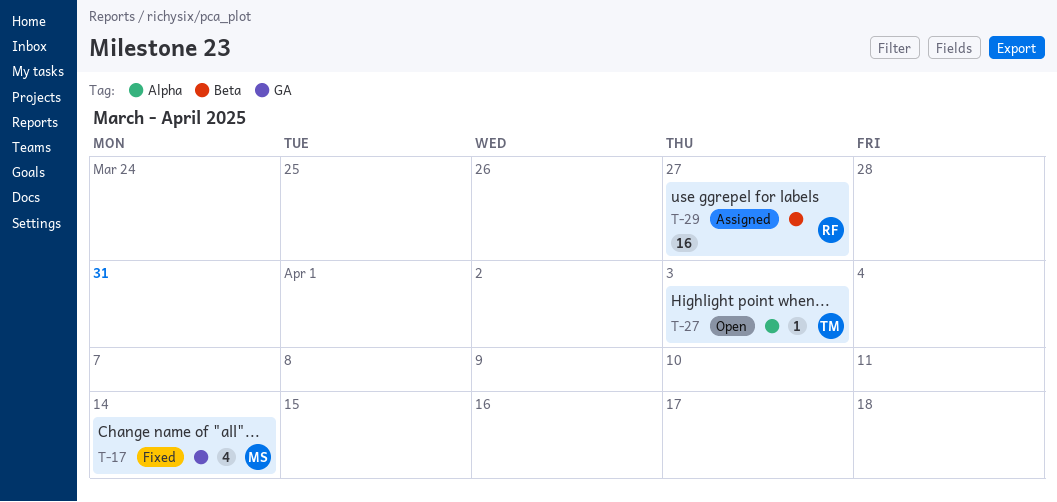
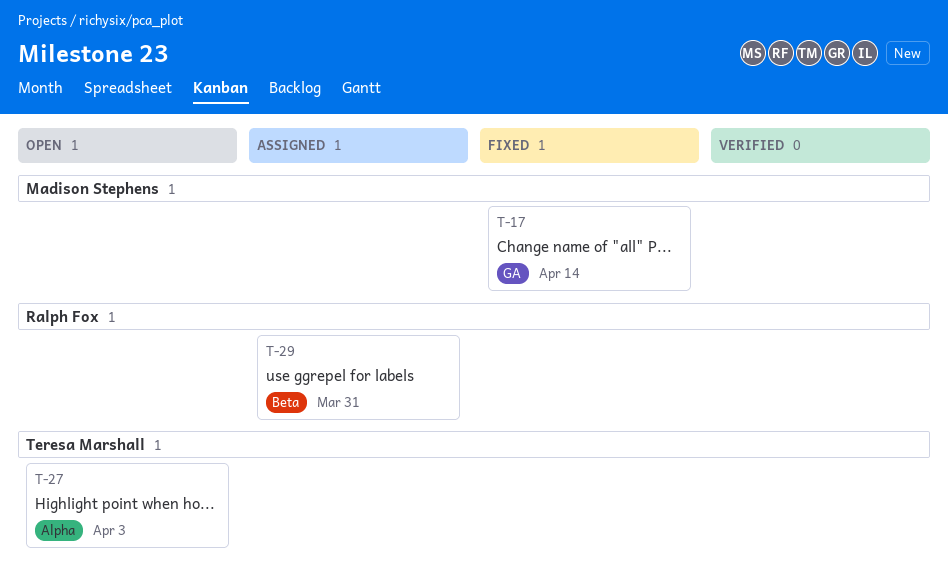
T-29, due: Mar 27 -> Mar 31

